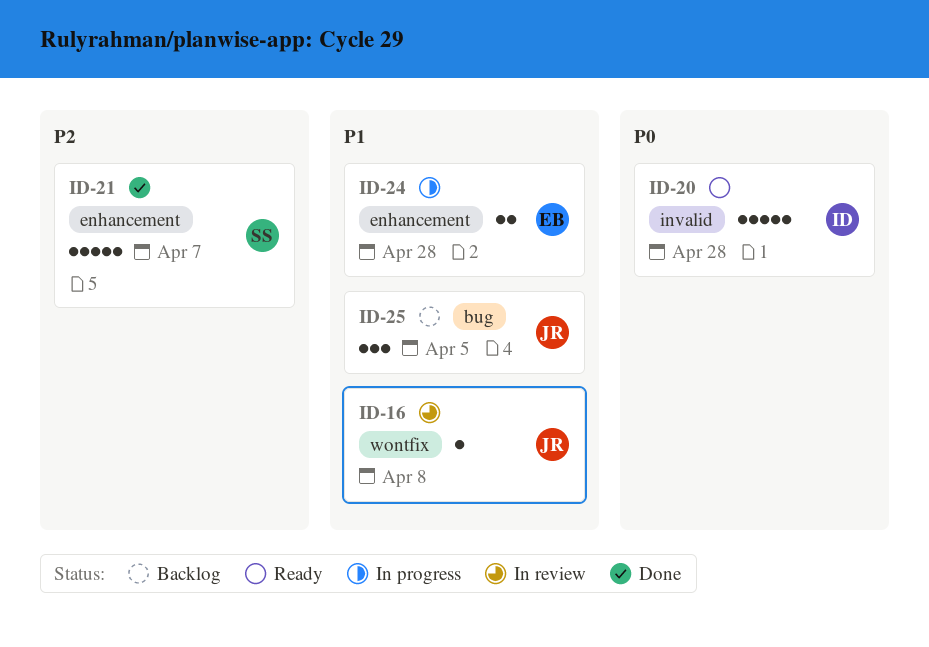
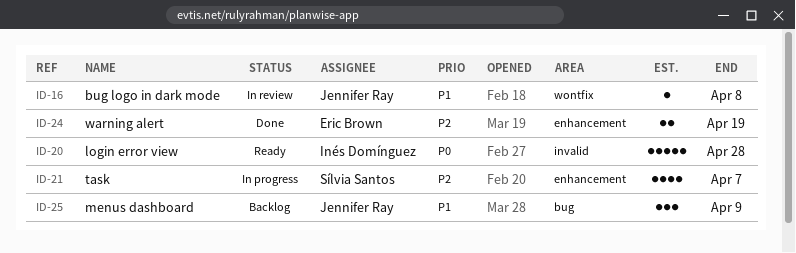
ID-21, status: Done -> In progress
ID-21, estimate: 5 -> 4
ID-24, status: In progress -> Done
ID-24, priority: P1 -> P2
ID-24, due: Apr 28 -> Apr 19
ID-25, due: Apr 5 -> Apr 9

